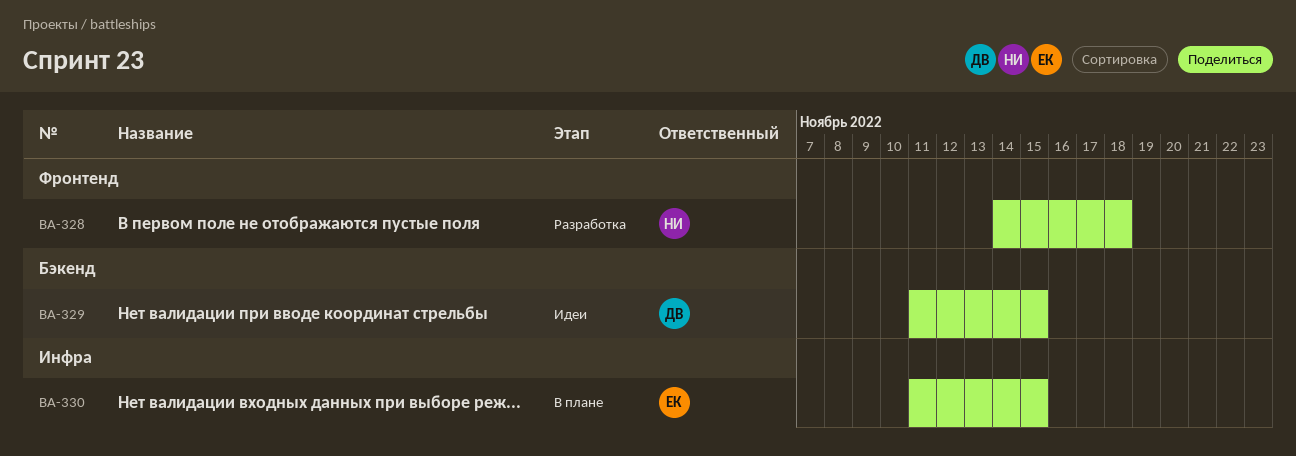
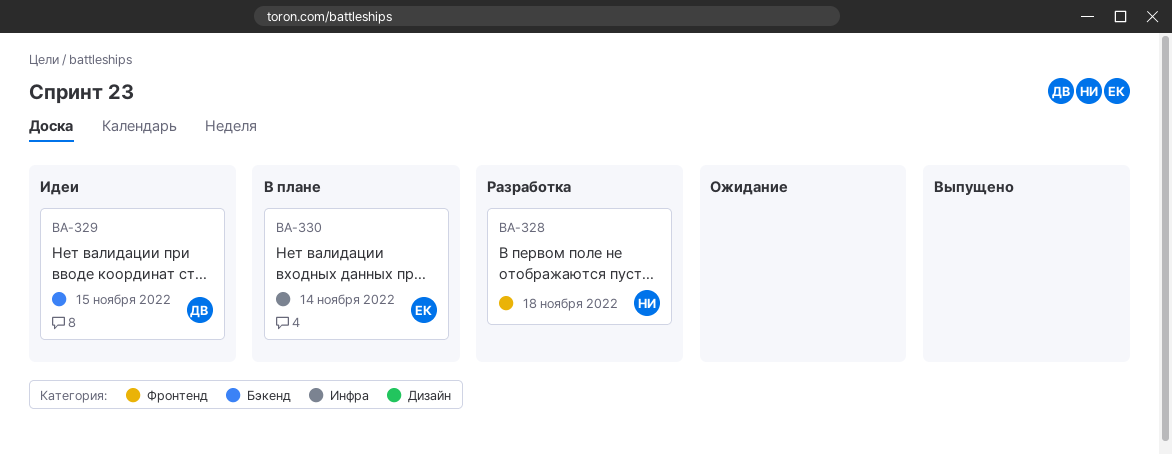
BA-330, due: Nov 15 -> Nov 14

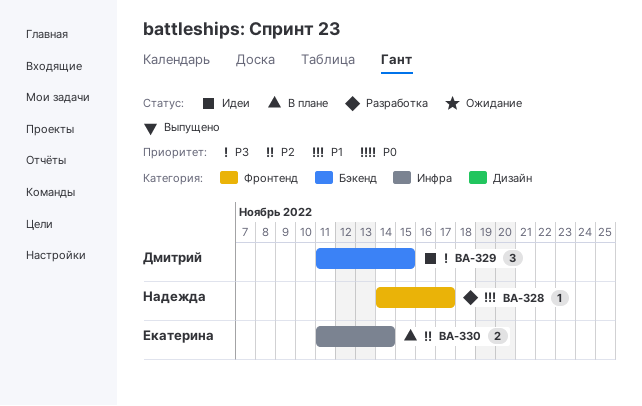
BA-328, due: Nov 18 -> Nov 17

